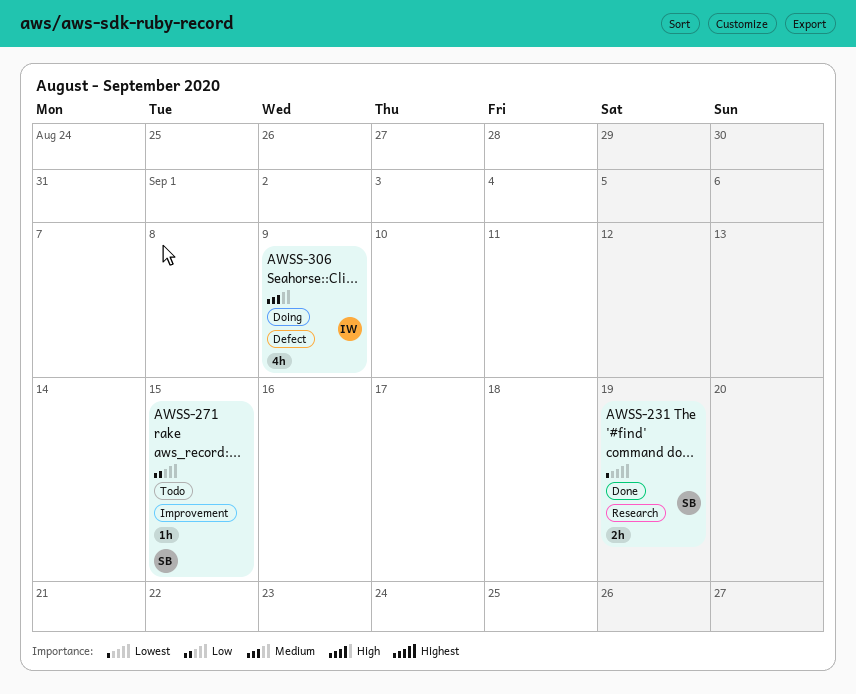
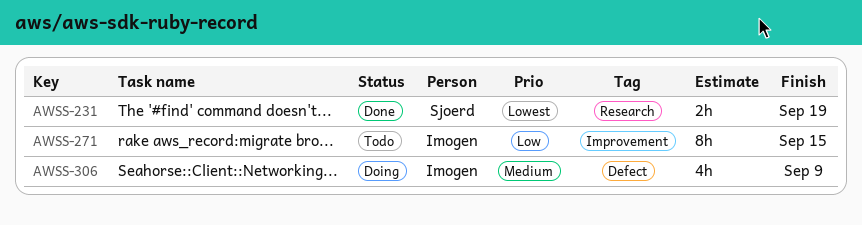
AWSS-271, owner: Sjoerd -> Imogen
AWSS-271, estimate: 1h -> 8h

